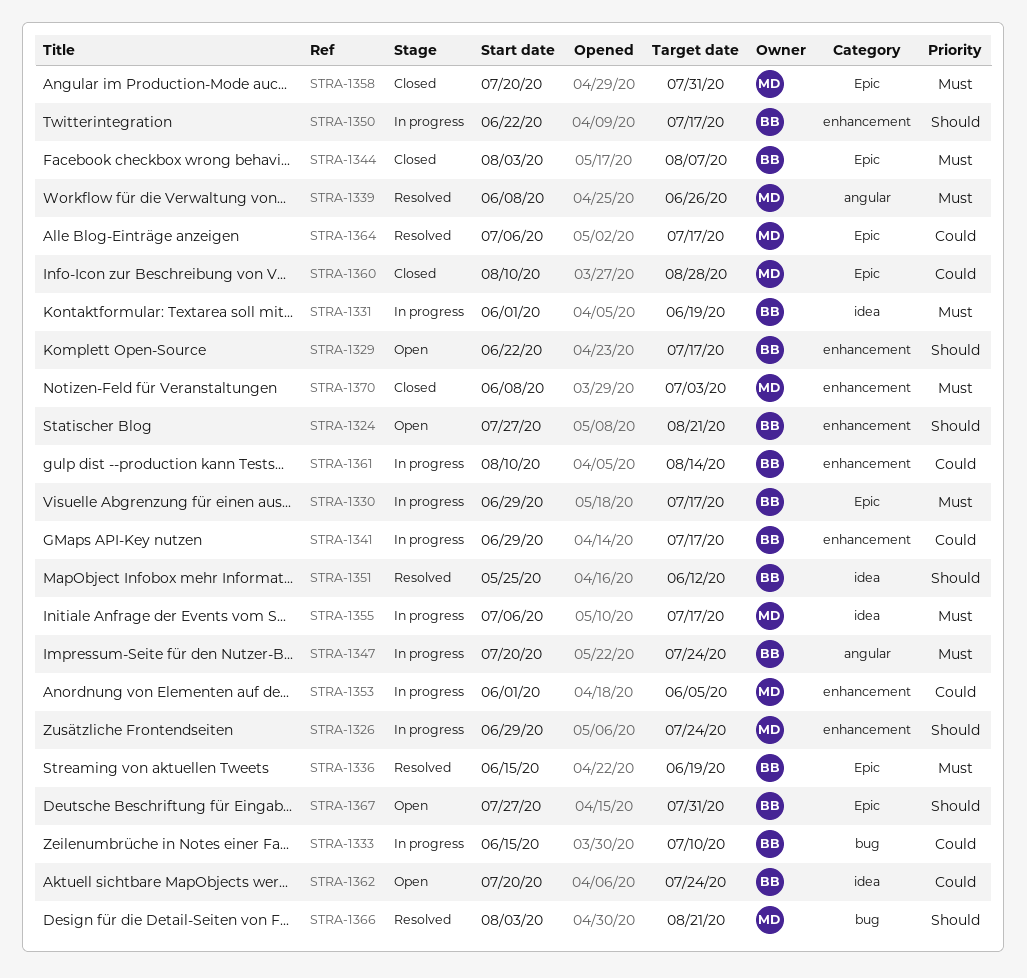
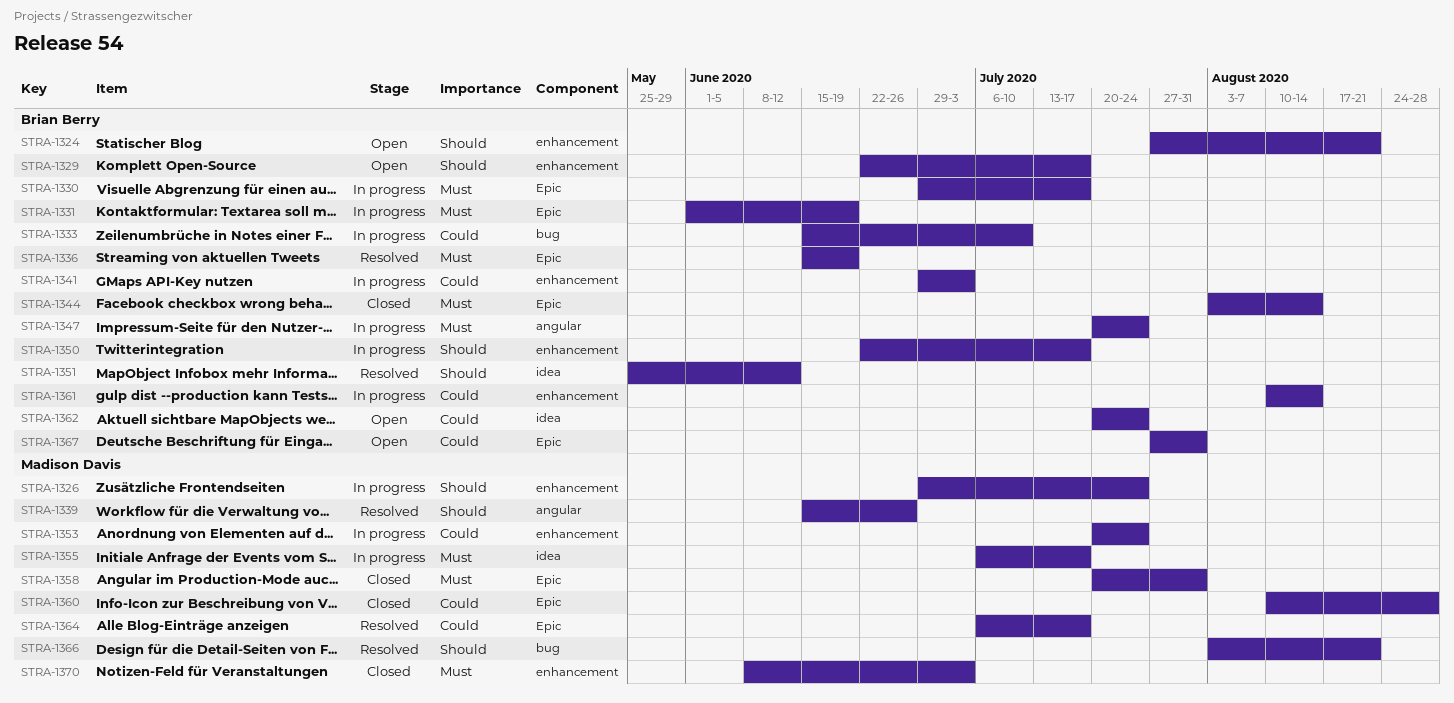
STRA-1331, label: idea -> Epic
STRA-1339, priority: Must -> Should
STRA-1339, start: Jun 8 -> Jun 15
STRA-1341, due: Jul 17 -> Jul 3
STRA-1344, due: Aug 7 -> Aug 14
STRA-1353, start: Jun 1 -> Jul 20
STRA-1353, due: Jun 5 -> Jul 24
STRA-1367, priority: Should -> Could

